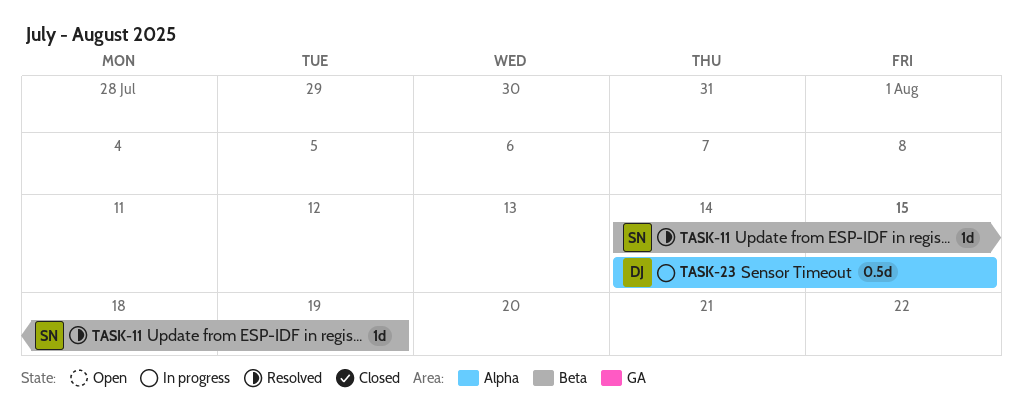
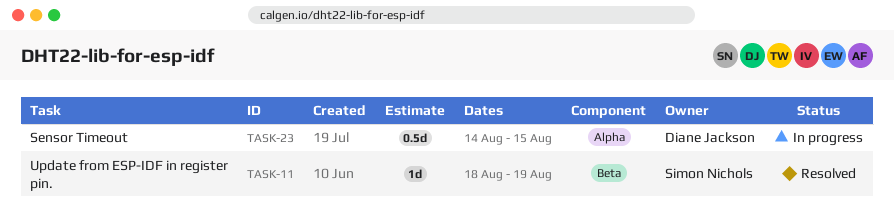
TASK-11, start: Aug 14 -> Aug 18

